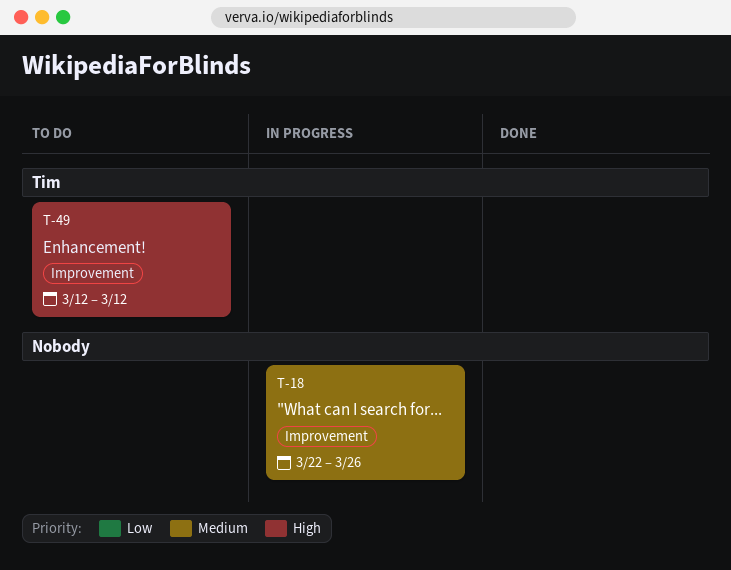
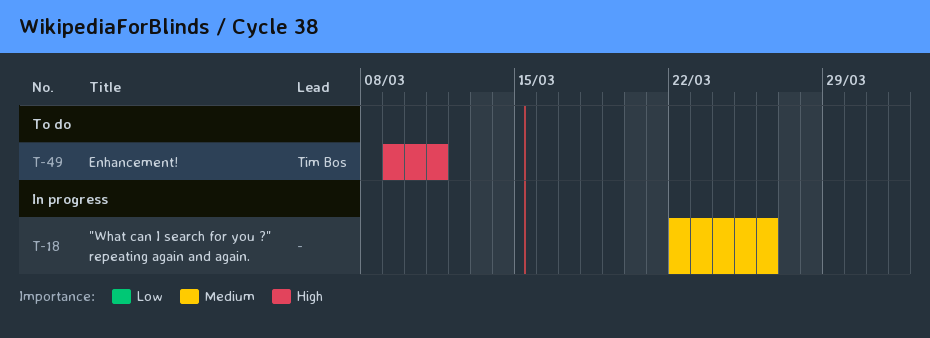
T-49, start: Mar 12 -> Mar 9
T-49, due: Mar 12 -> Mar 11

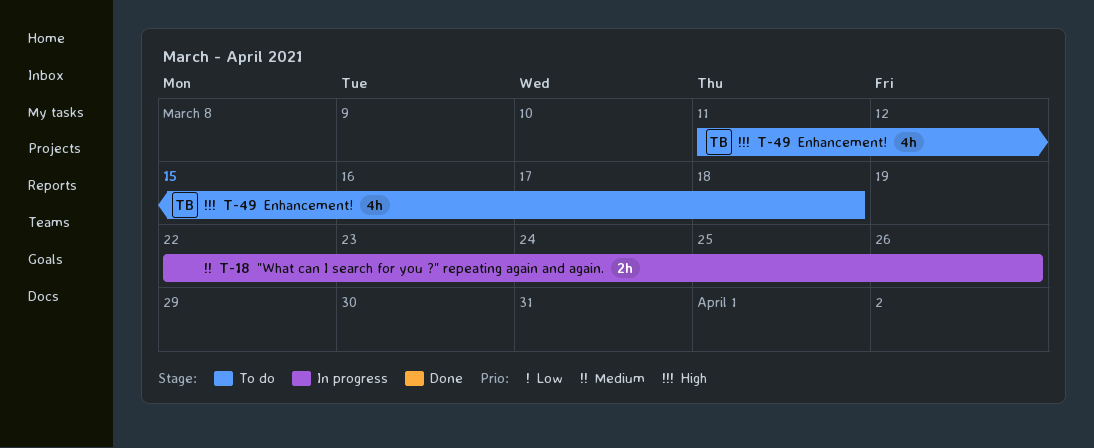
T-49, start: Mar 9 -> Mar 11
T-49, due: Mar 11 -> Mar 18

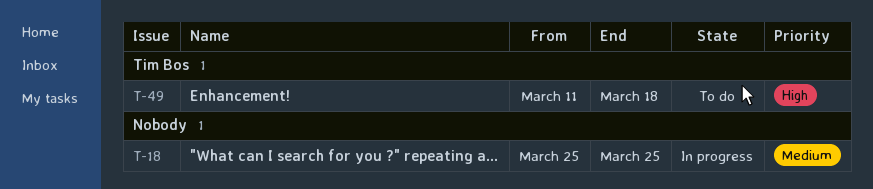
T-18, start: Mar 22 -> Mar 25
T-18, due: Mar 26 -> Mar 25

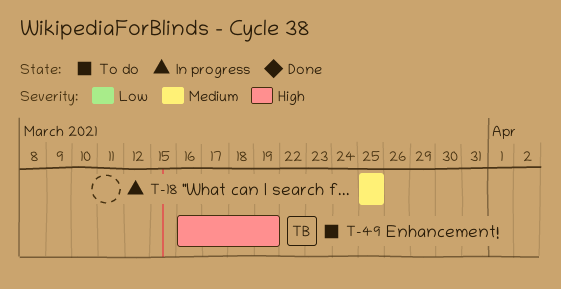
T-49, start: Mar 11 -> Mar 16
T-49, due: Mar 18 -> Mar 19

